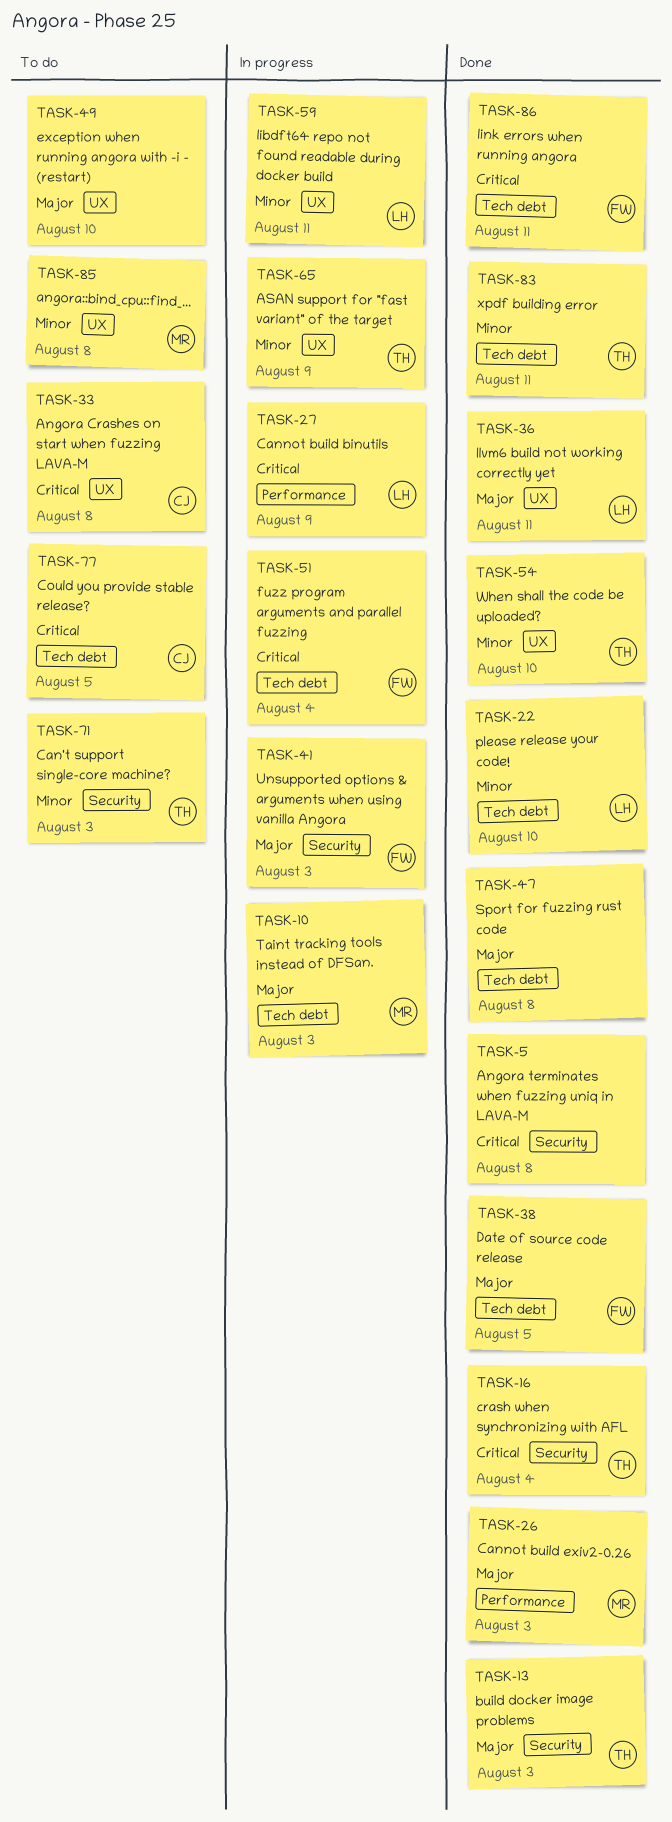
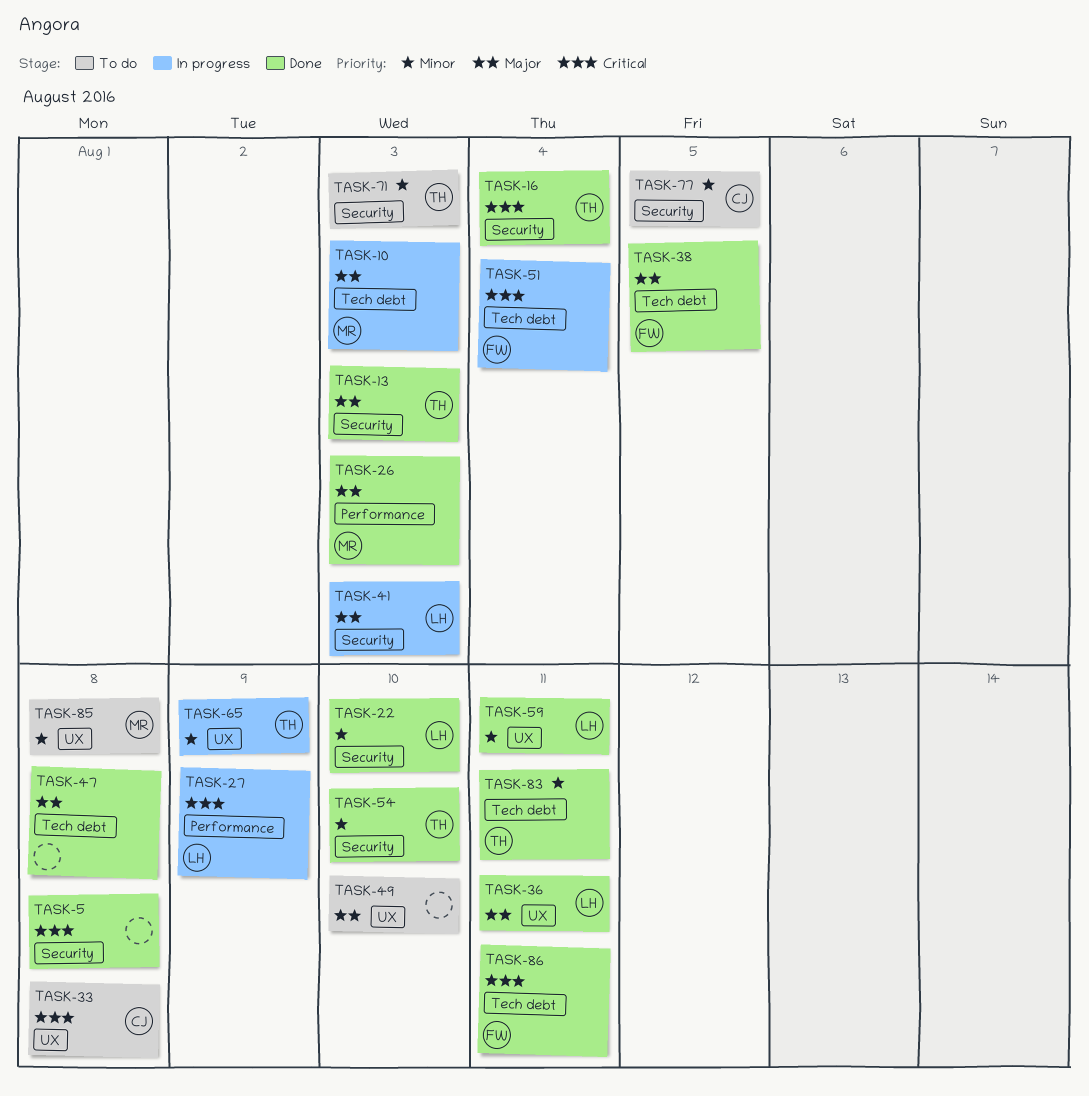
TASK-22, label: Tech debt -> Security
TASK-41, owner: FW -> LH
TASK-54, label: UX -> Security
TASK-59, status: In progress -> Done
TASK-77, priority: Critical -> Minor
TASK-77, label: Tech debt -> Security

